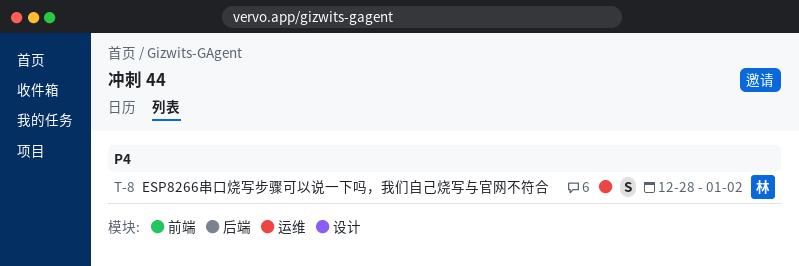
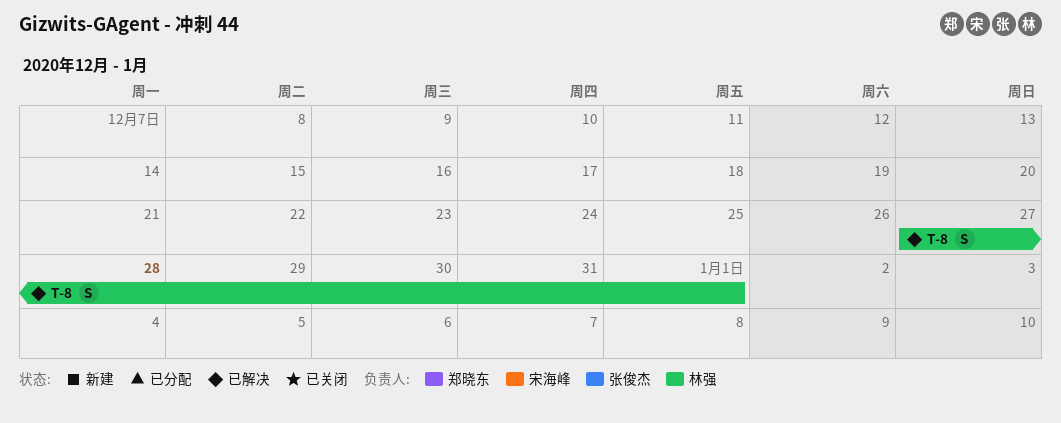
T-8, start: Dec 28 -> Dec 27
T-8, due: Jan 2 -> Jan 1

